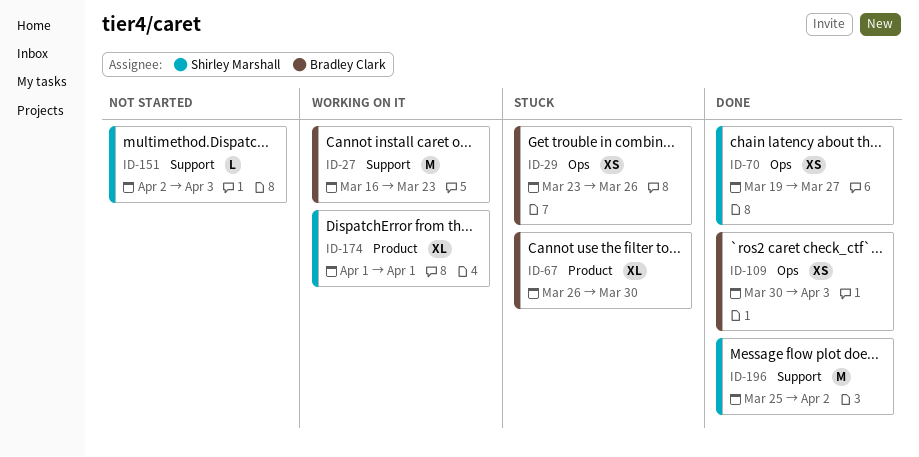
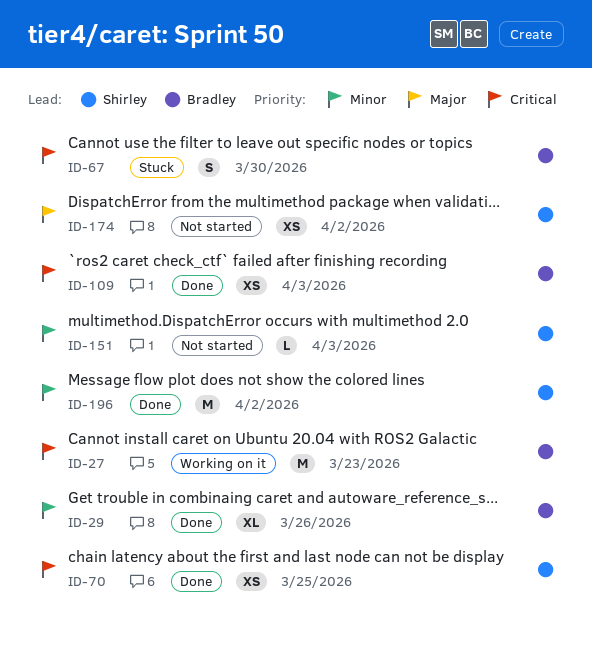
ID-29, status: Stuck -> Done
ID-29, estimate: XS -> XL
ID-67, estimate: XL -> S
ID-70, due: Mar 27 -> Mar 25
ID-174, status: Working on it -> Not started
ID-174, estimate: XL -> XS
ID-174, due: Apr 1 -> Apr 2

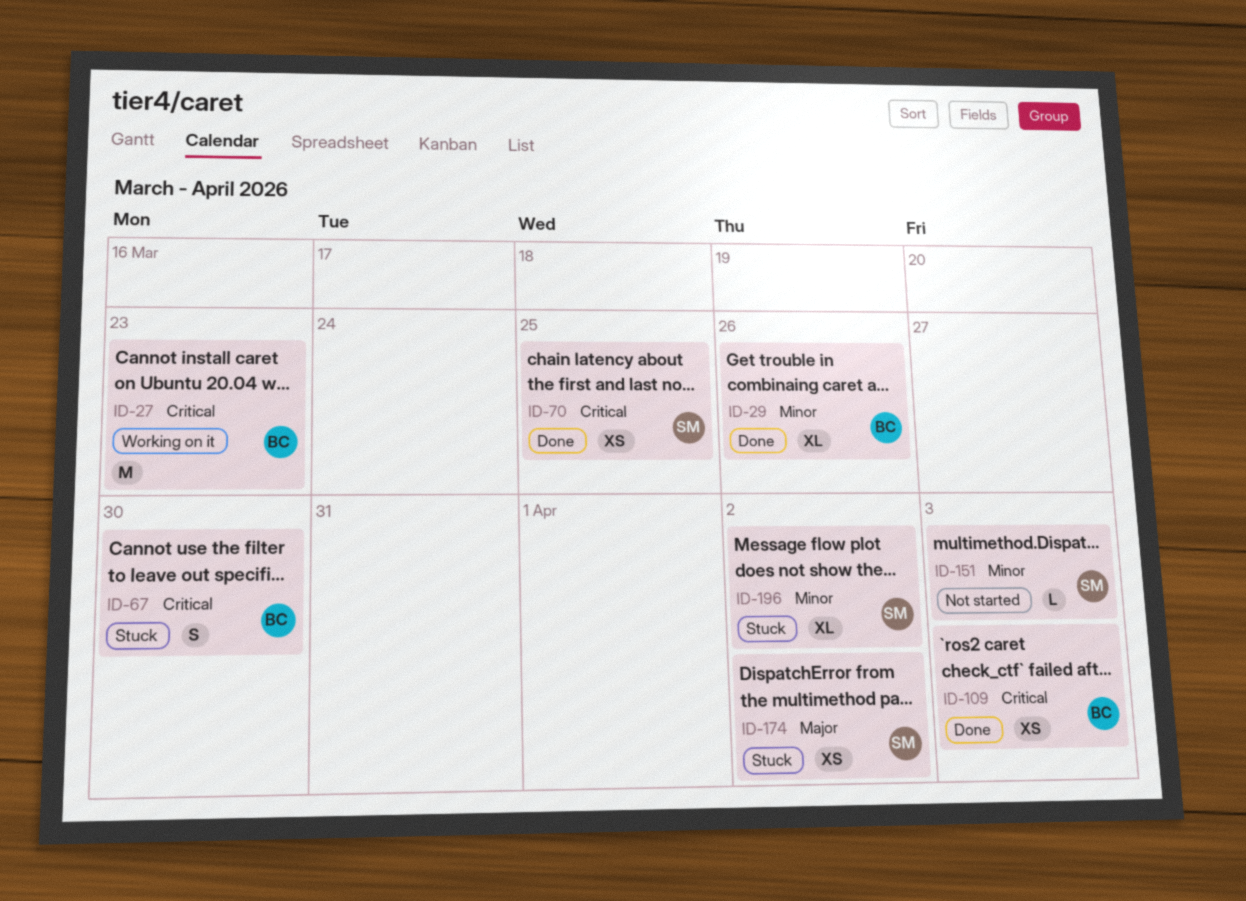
ID-174, status: Not started -> Stuck
ID-196, status: Done -> Stuck
ID-196, estimate: M -> XL

